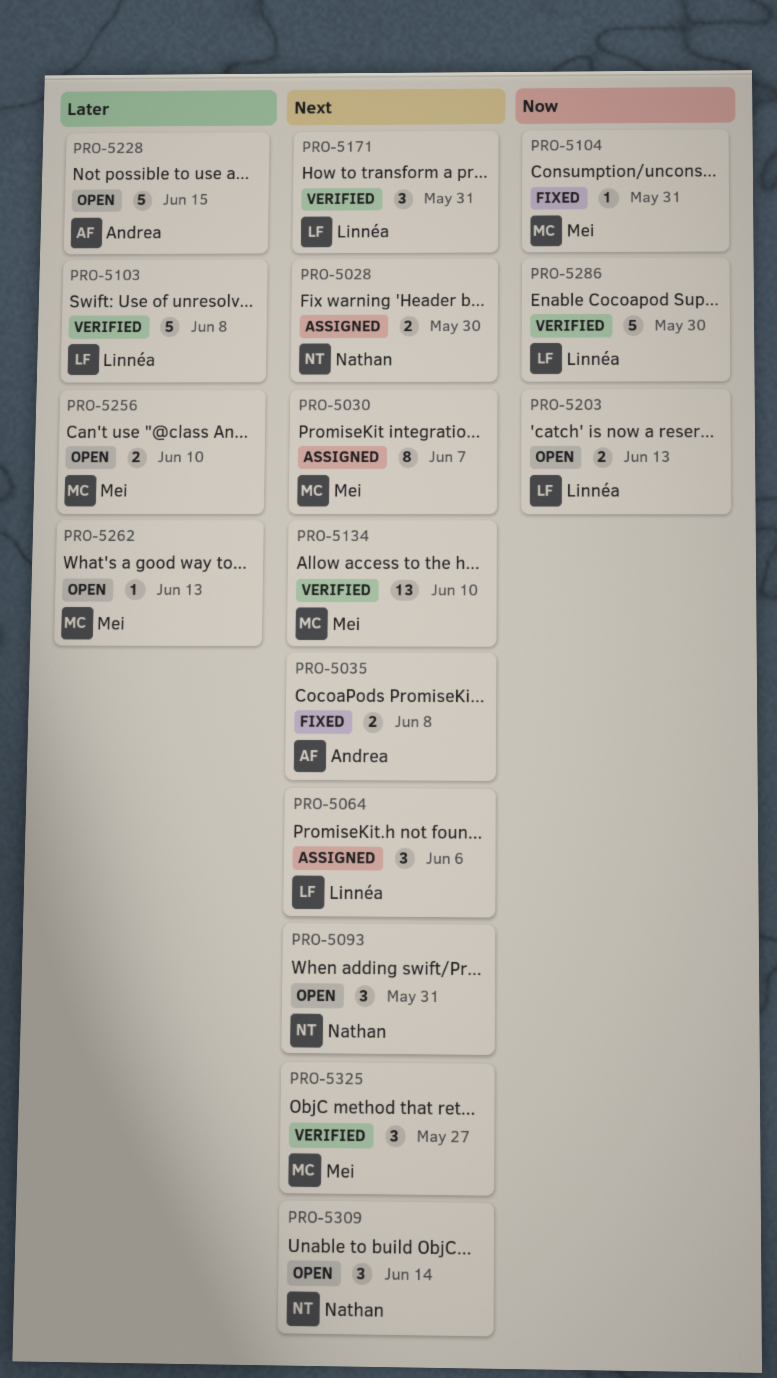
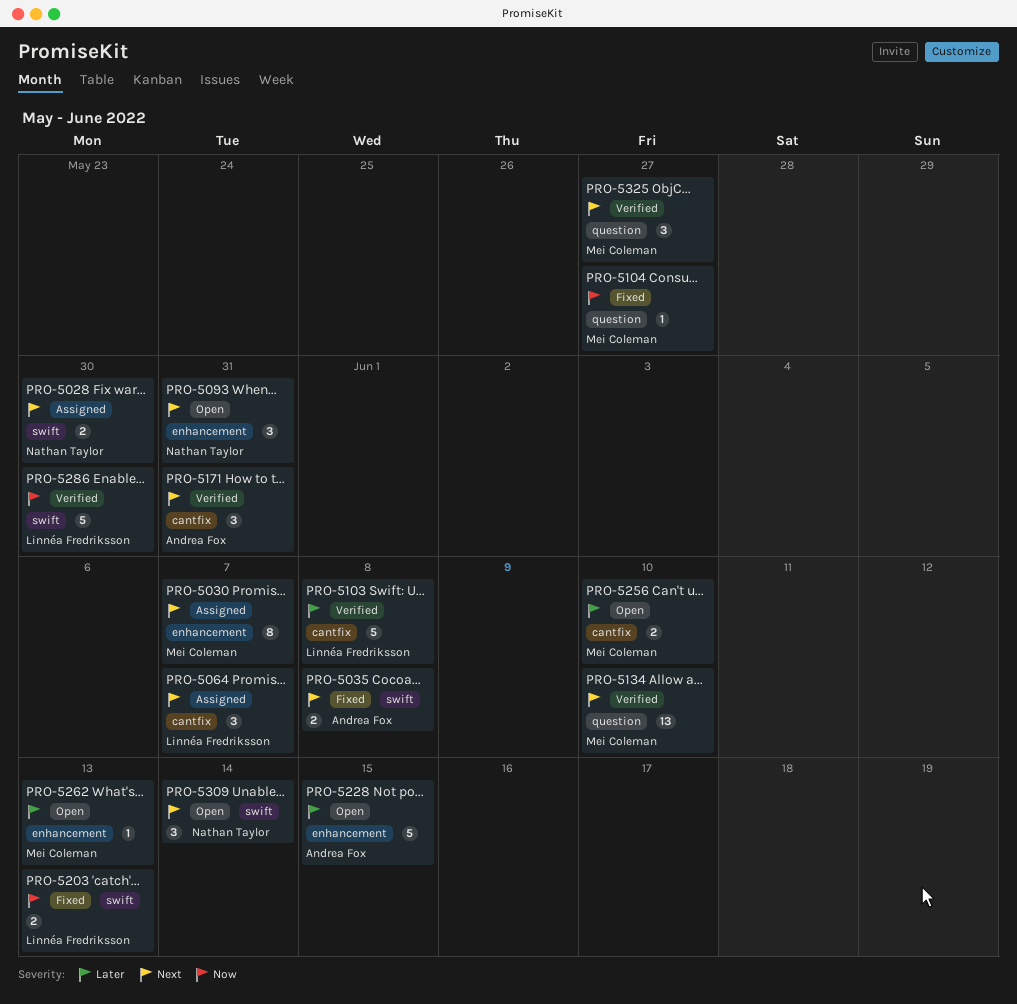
PRO-5064, due: Jun 6 -> Jun 7
PRO-5104, due: May 31 -> May 27
PRO-5171, owner: Linnéa Fredriksson -> Andrea Fox
PRO-5203, status: Open -> Fixed

